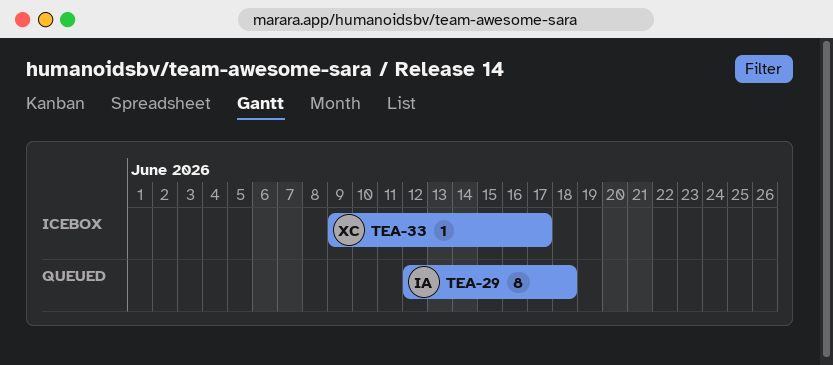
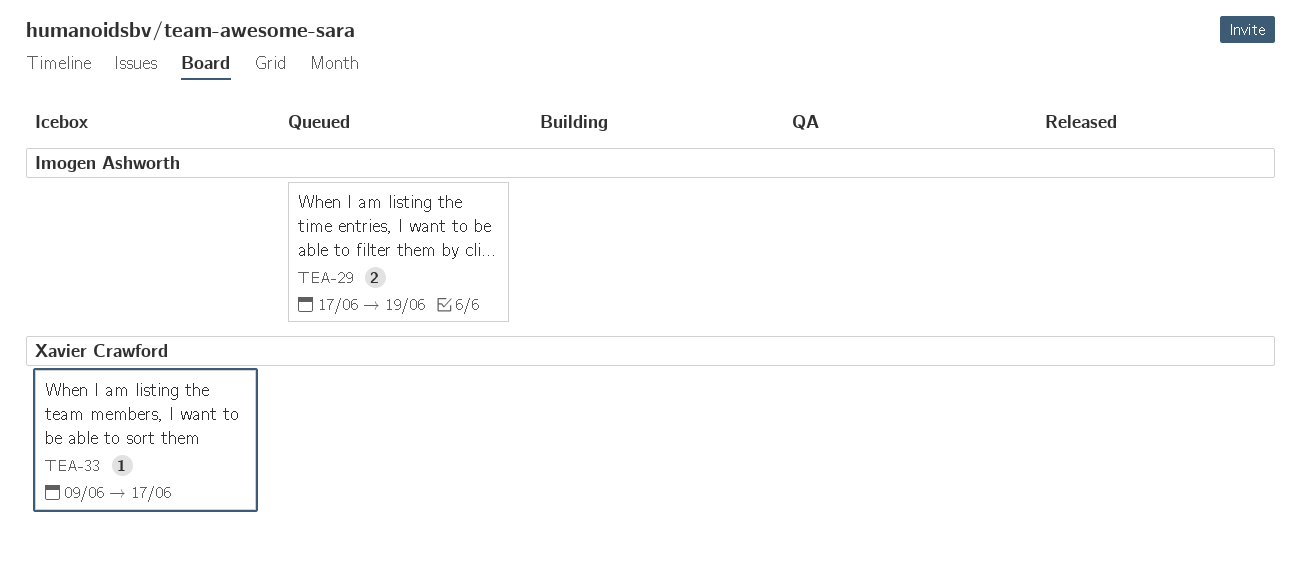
TEA-29, estimate: 8 -> 2
TEA-29, start: Jun 12 -> Jun 17
TEA-29, due: Jun 18 -> Jun 19

